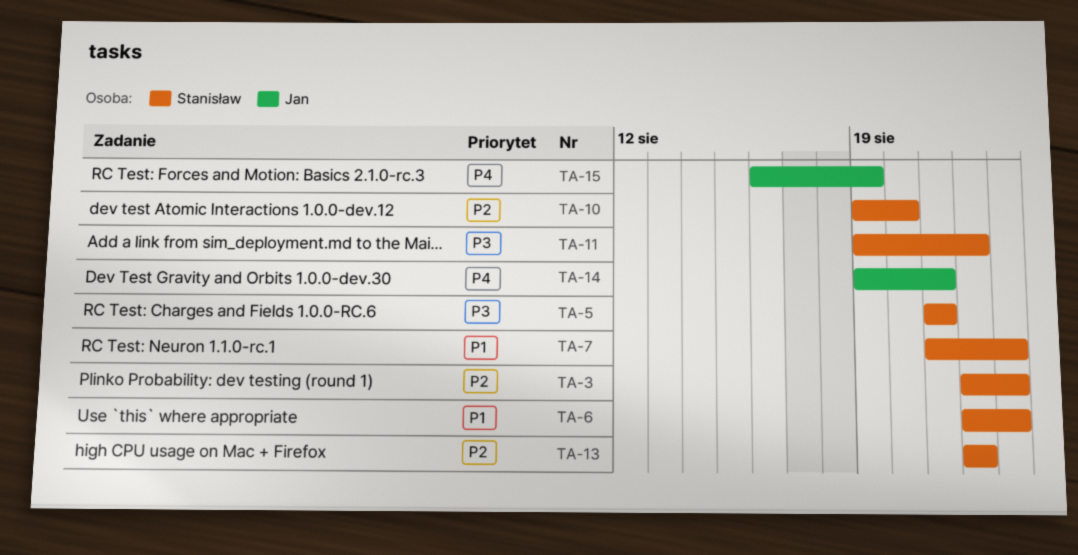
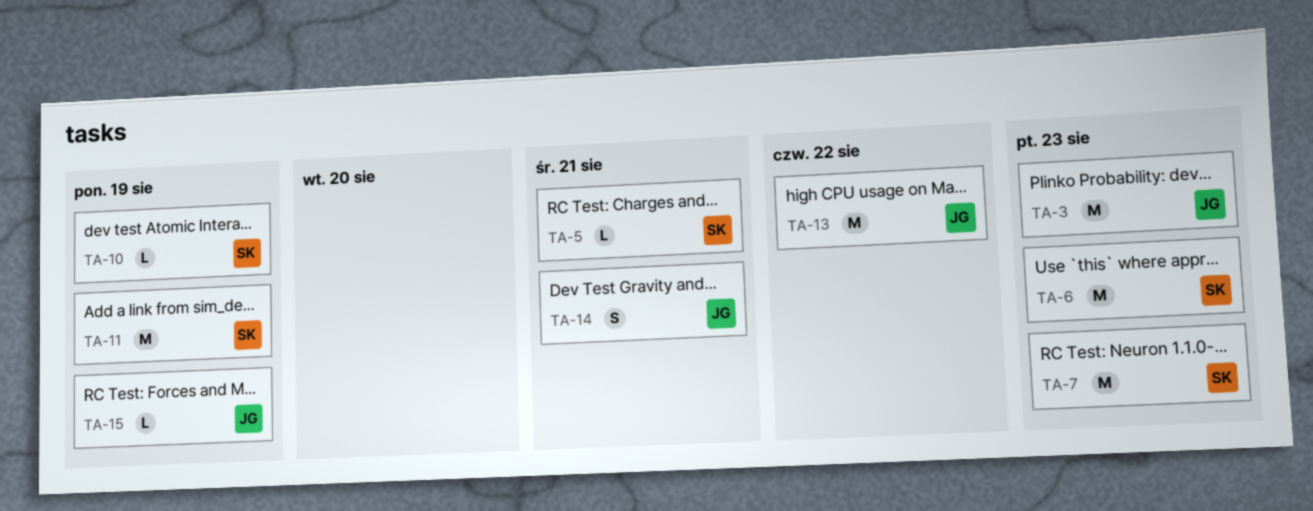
TA-3, owner: Stanisław -> Jan
TA-10, due: Aug 20 -> Aug 19
TA-11, due: Aug 22 -> Aug 19
TA-13, owner: Stanisław -> Jan

